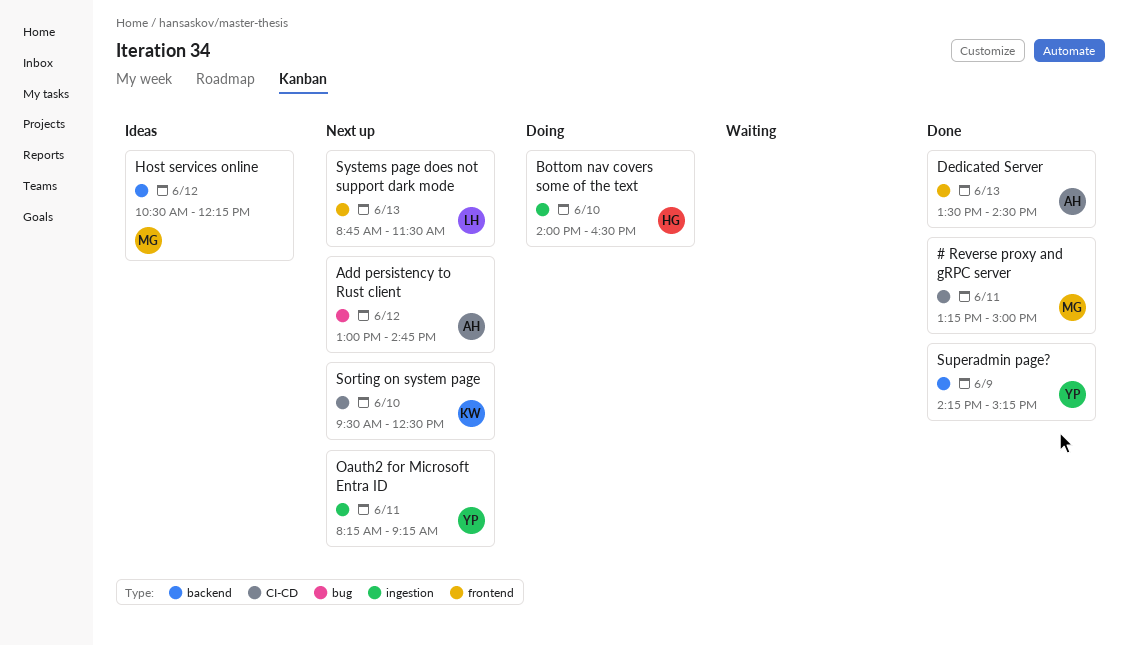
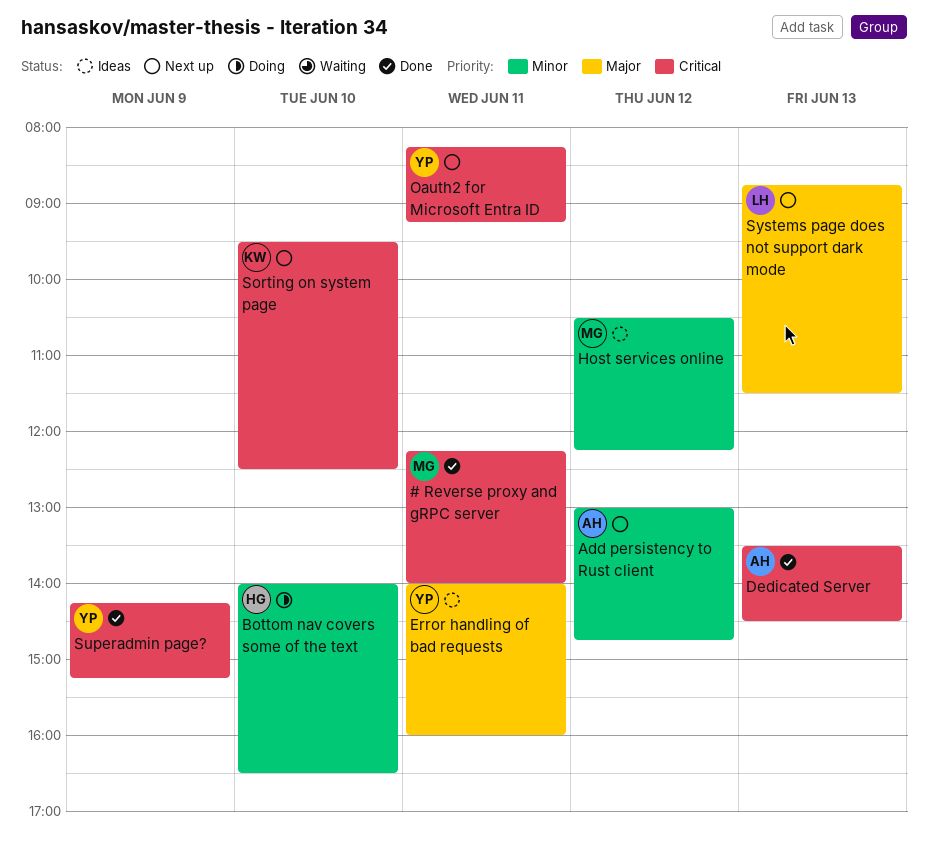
# Reverse proxy and gRPC server, begins: 13:15 -> 12:15
# Reverse proxy and gRPC server, ends: 15:00 -> 14:00
Error handling of bad requests: none -> present

